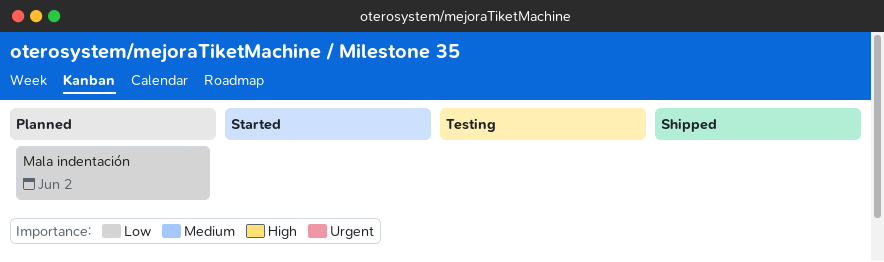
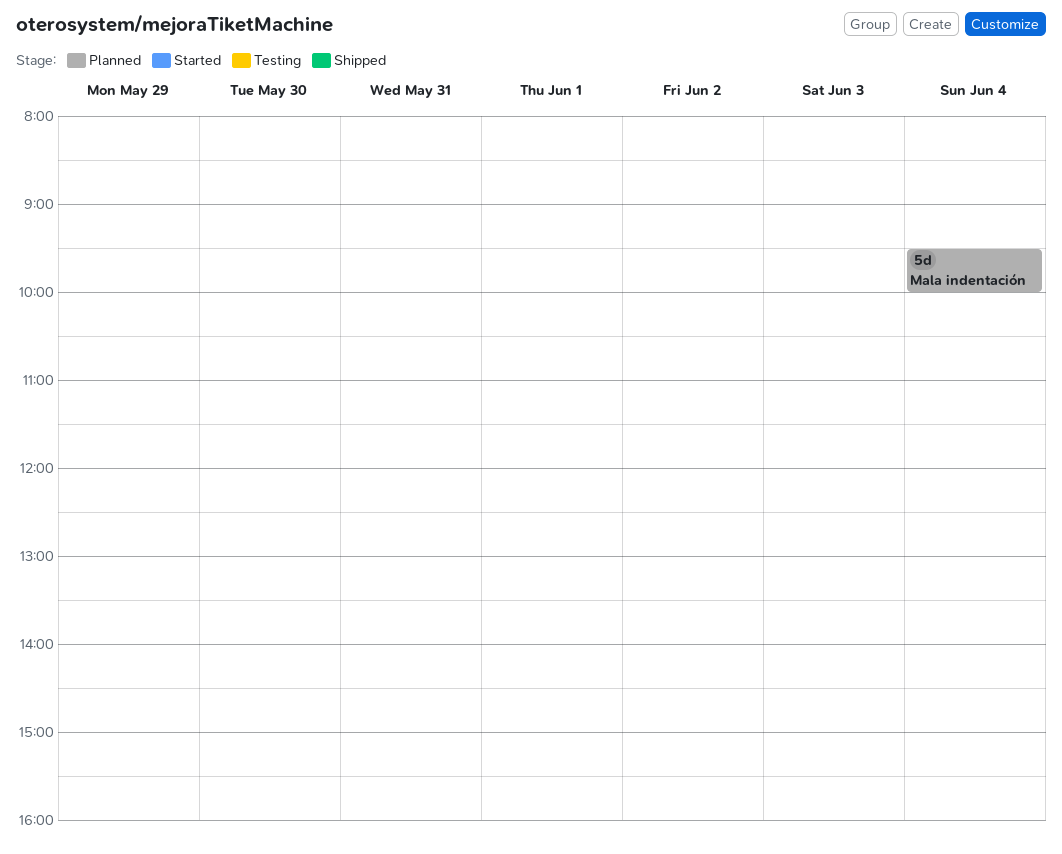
Mala indentación, day: Jun 2 -> Jun 4

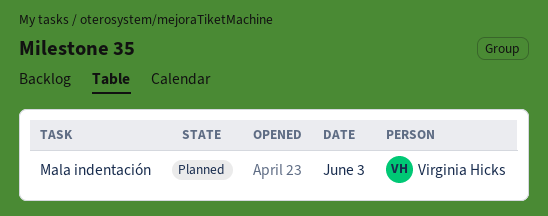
Mala indentación, day: Jun 4 -> Jun 3

